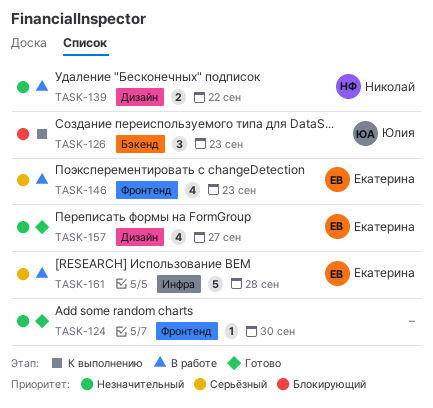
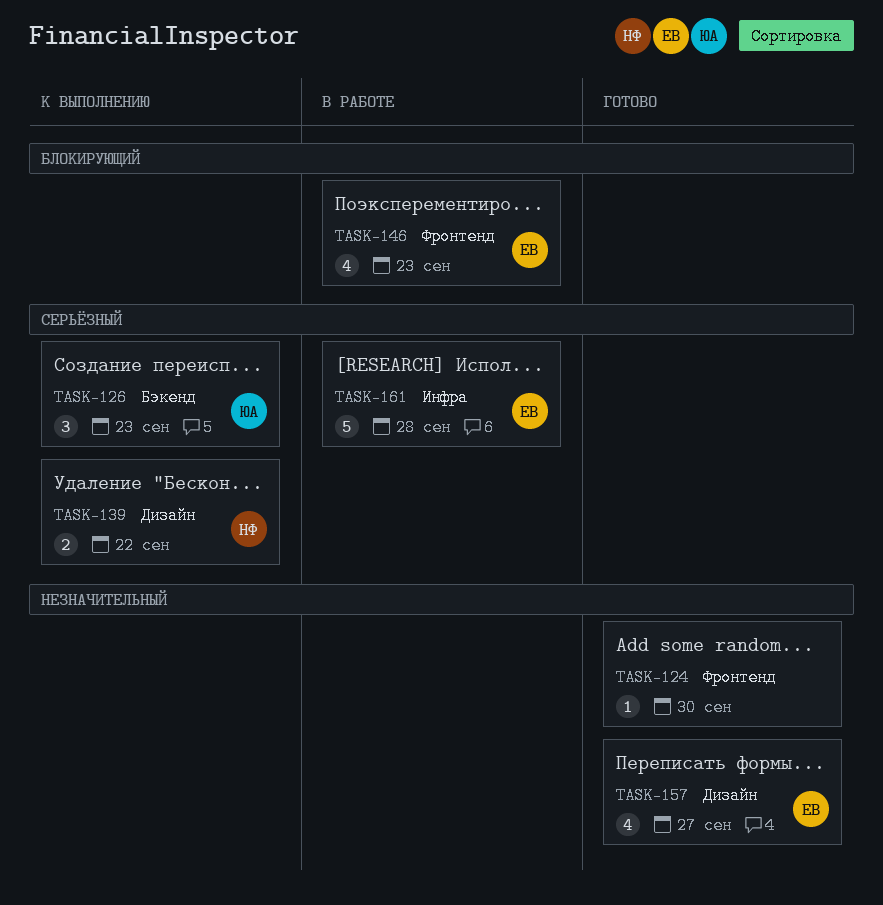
TASK-126, priority: Блокирующий -> Серьёзный
TASK-139, status: В работе -> К выполнению
TASK-139, priority: Незначительный -> Серьёзный
TASK-146, priority: Серьёзный -> Блокирующий

